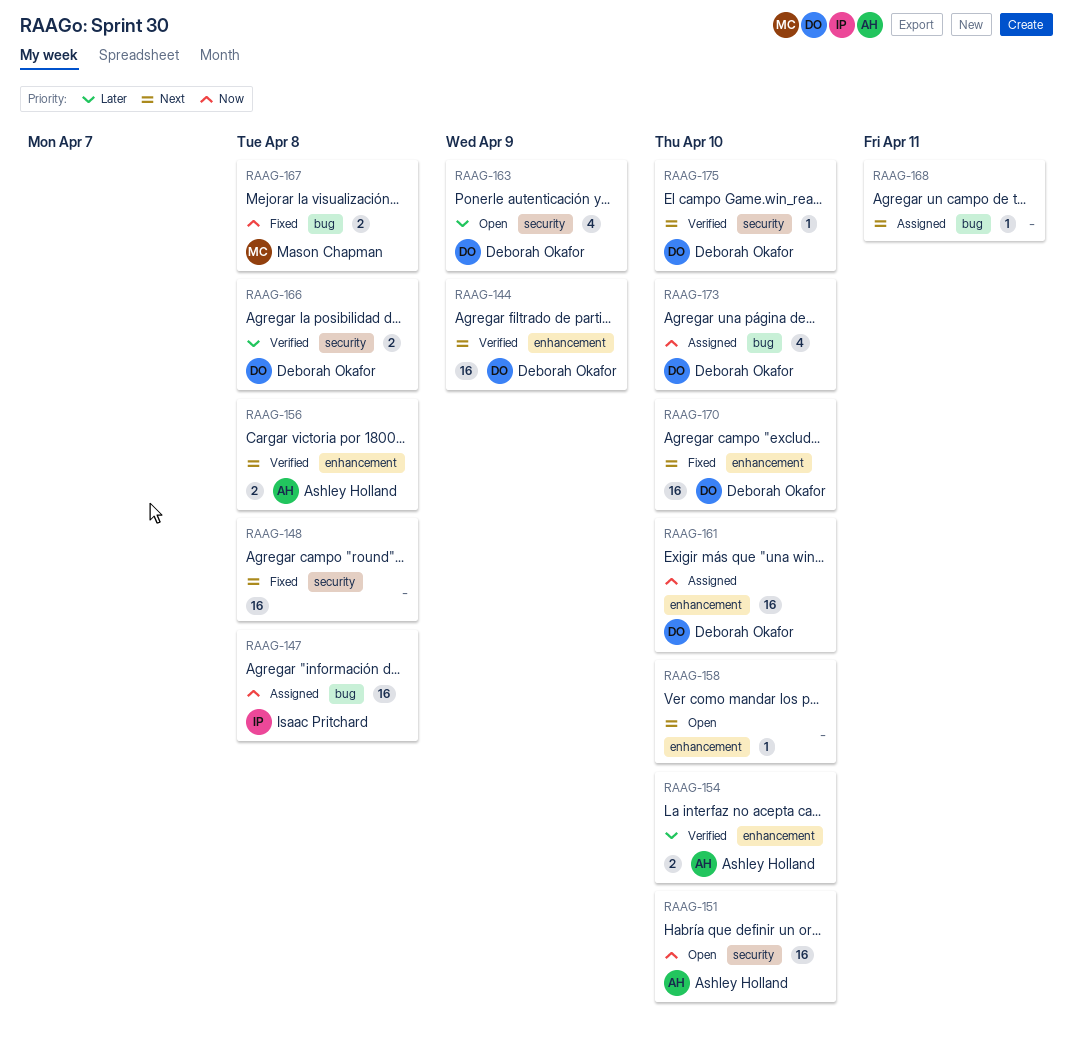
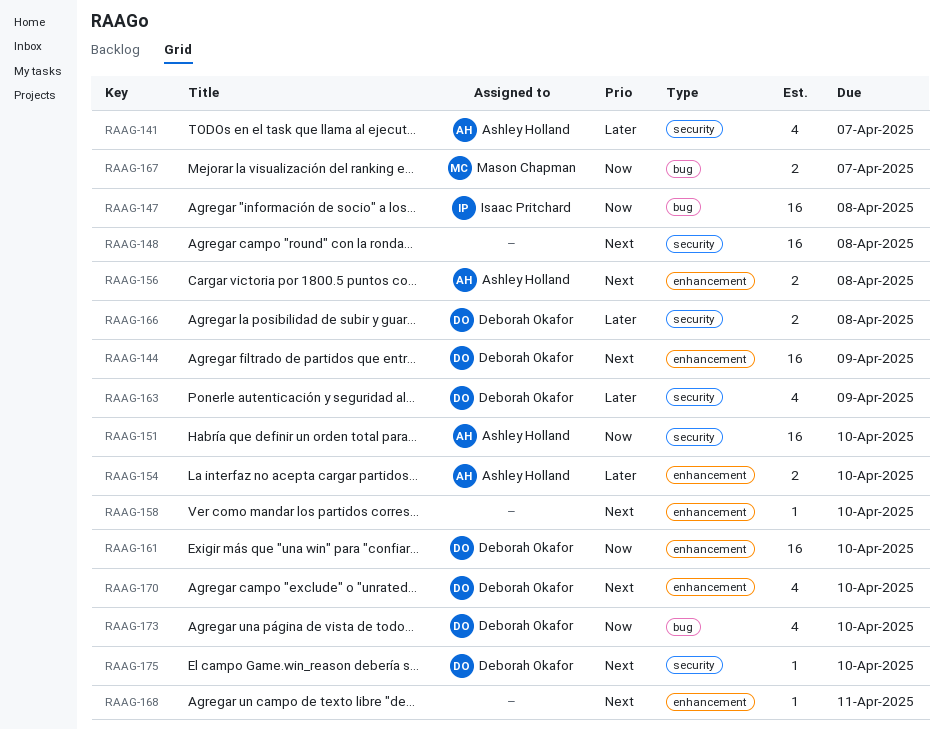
RAAG-141: none -> present
RAAG-167, due: Apr 8 -> Apr 7
RAAG-168, label: bug -> enhancement
RAAG-170, estimate: 16 -> 4

